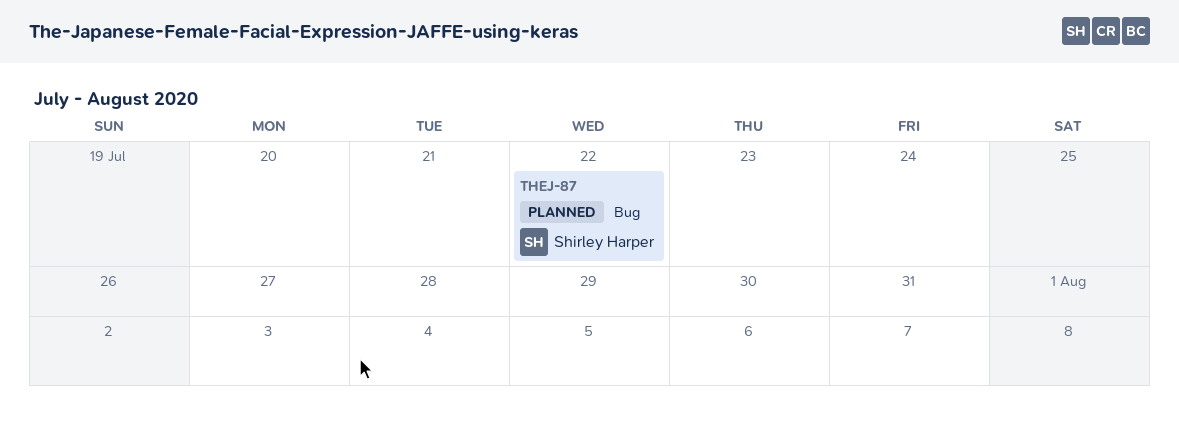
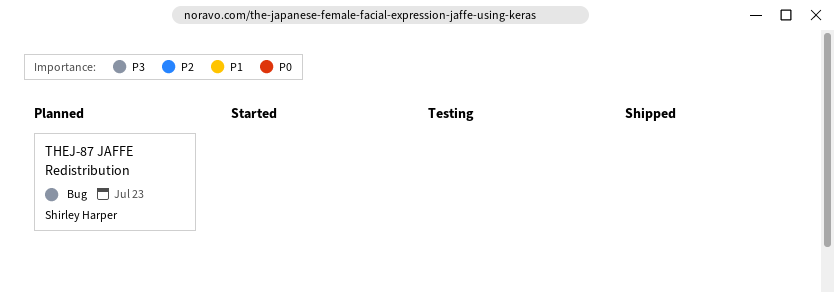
THEJ-87, due: Jul 22 -> Jul 23

